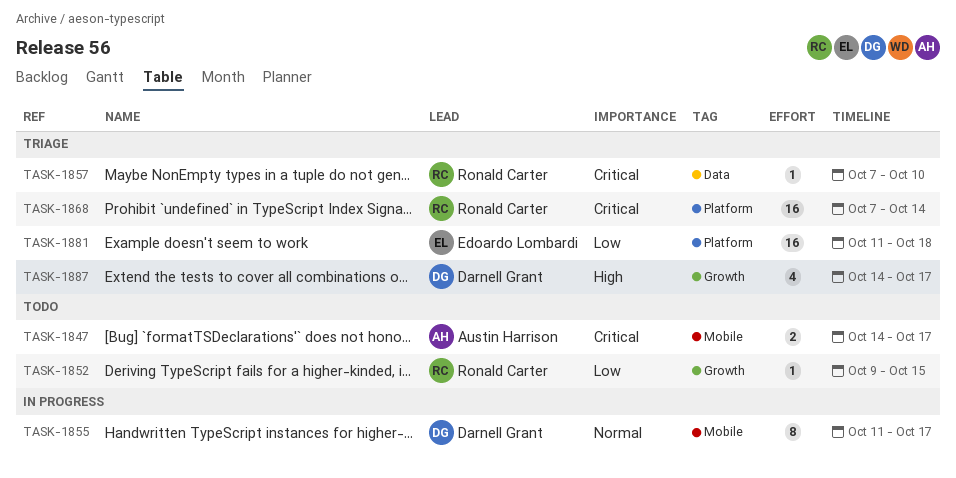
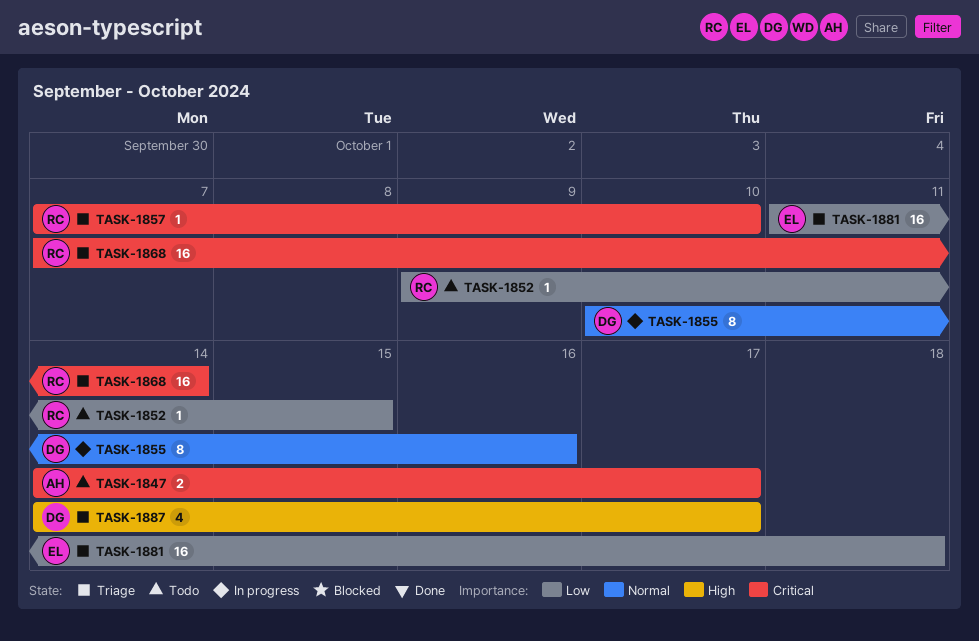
TASK-1855, start: Oct 11 -> Oct 10
TASK-1855, due: Oct 17 -> Oct 16

